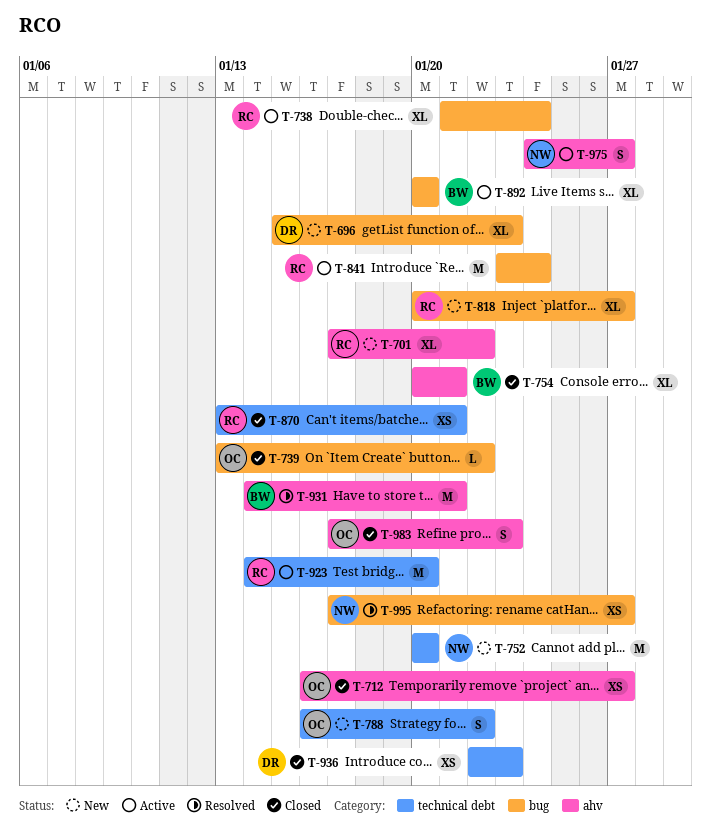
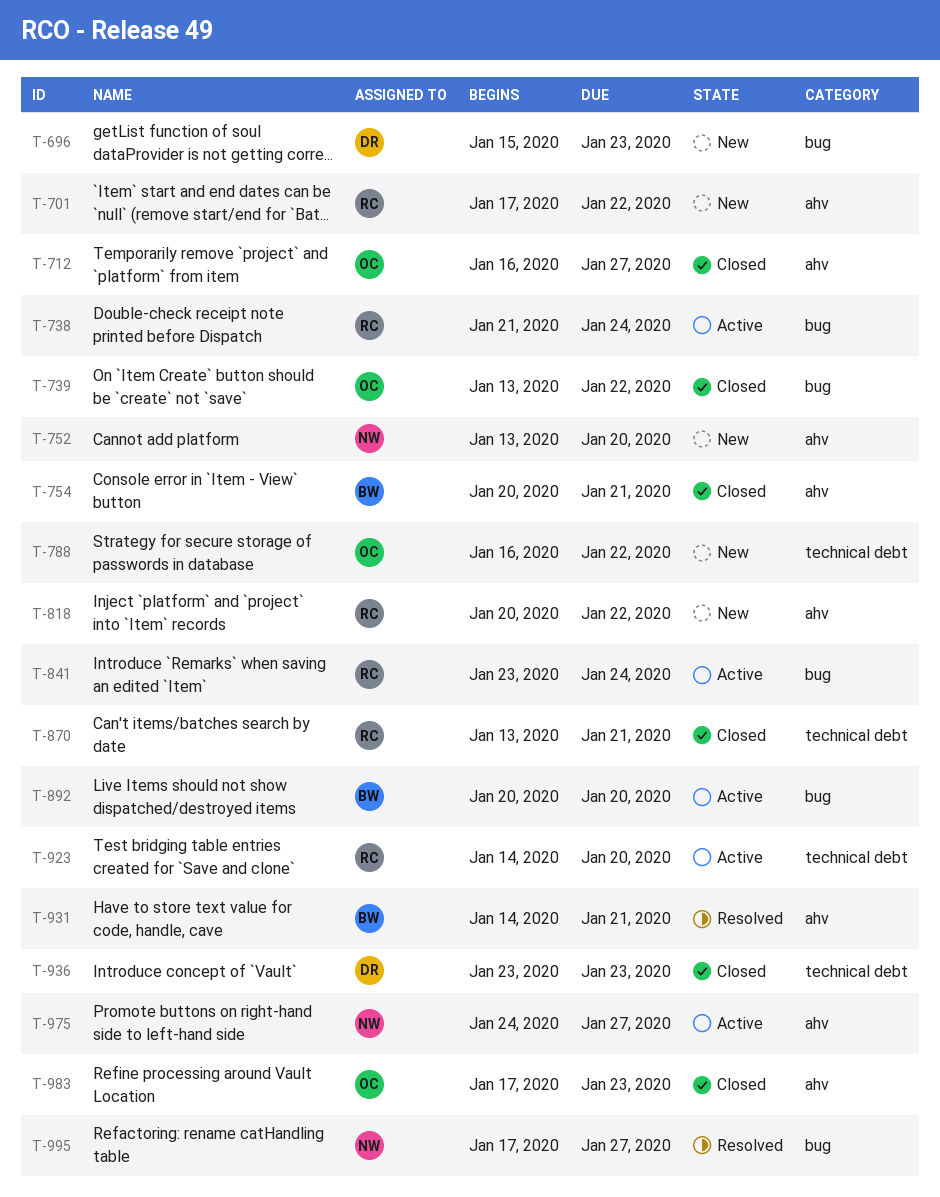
T-752, label: technical debt -> ahv
T-752, start: Jan 20 -> Jan 13
T-818, label: bug -> ahv
T-818, due: Jan 27 -> Jan 22
T-936, start: Jan 22 -> Jan 23

